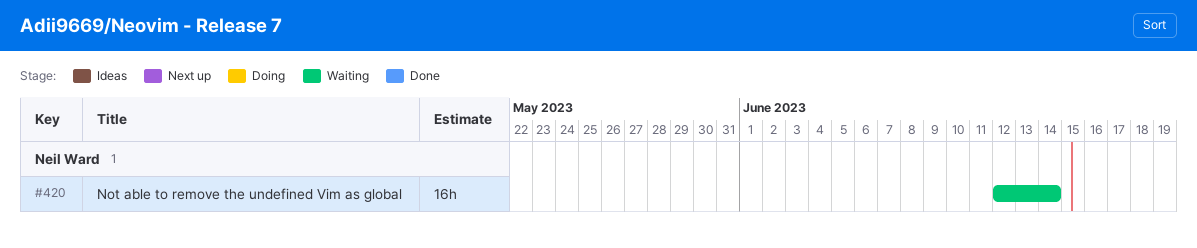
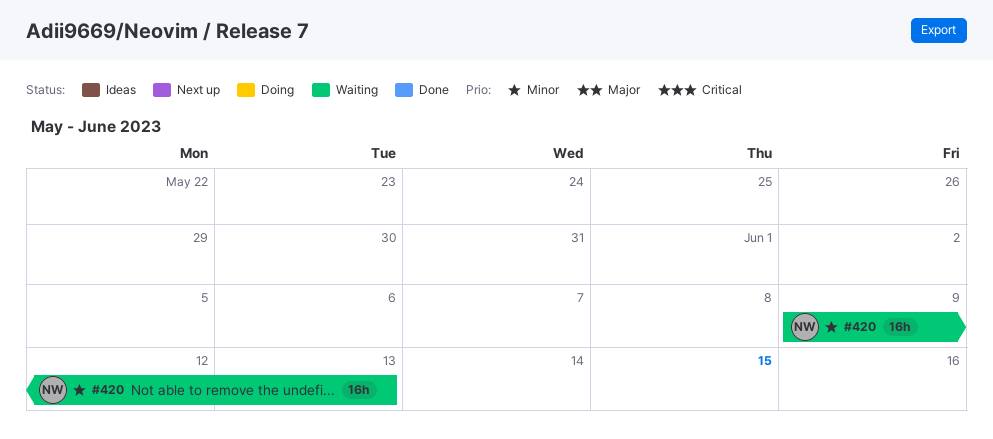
#420, start: Jun 12 -> Jun 9
#420, due: Jun 14 -> Jun 13

